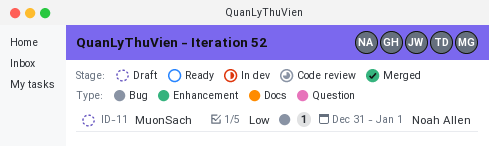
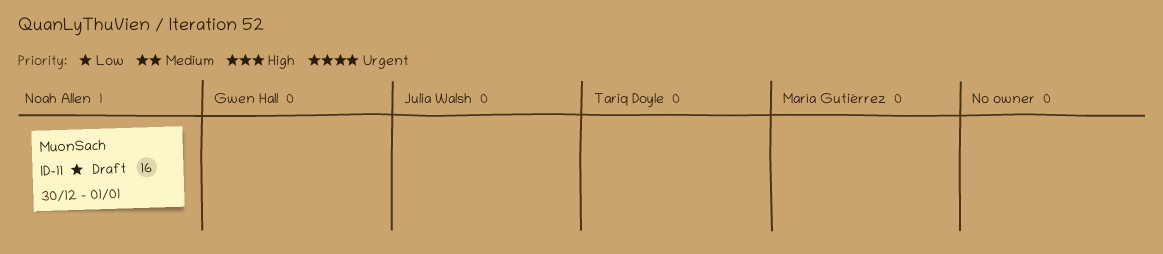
ID-11, estimate: 1 -> 16
ID-11, start: Dec 31 -> Dec 30

